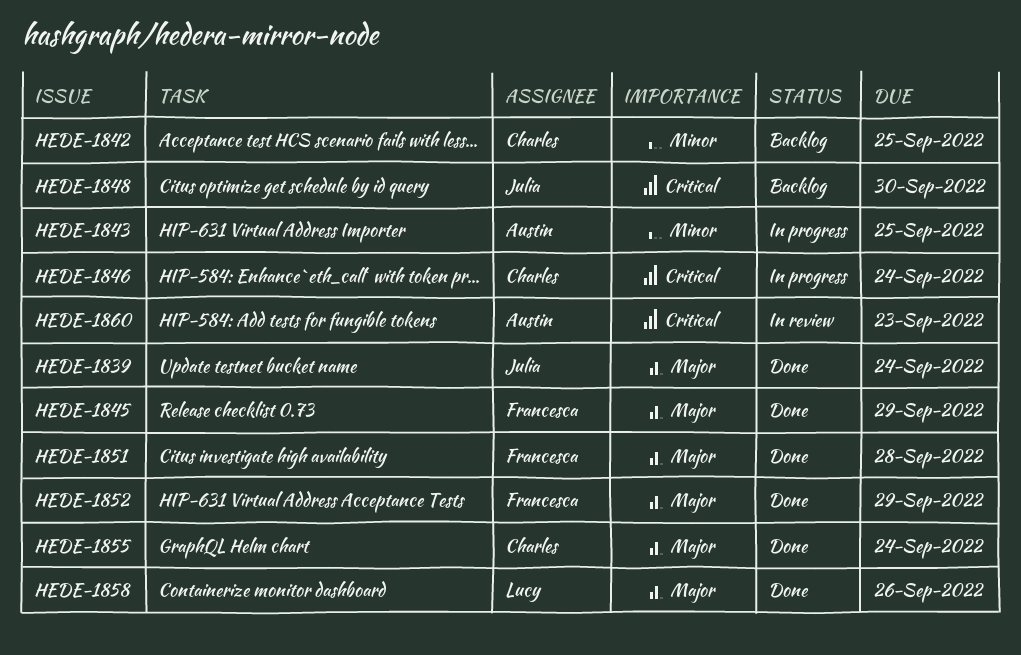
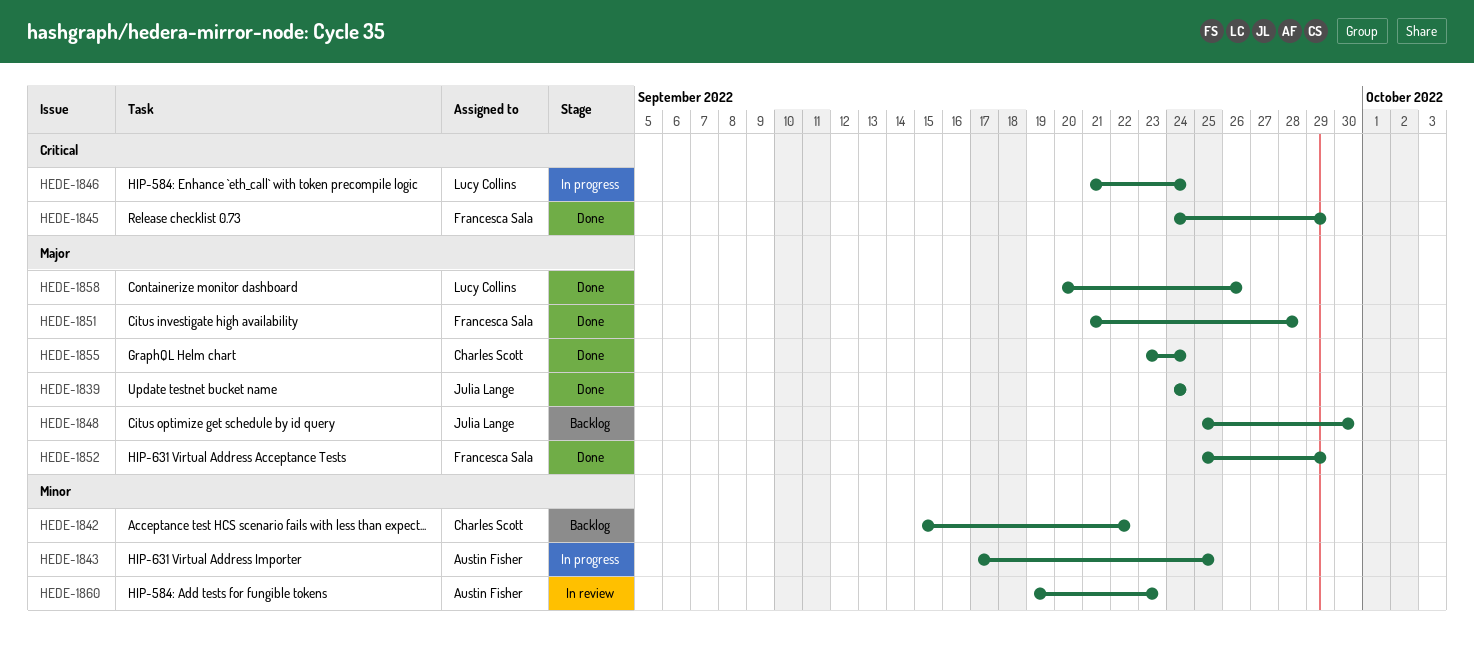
HEDE-1842, due: Sep 25 -> Sep 22
HEDE-1845, priority: Major -> Critical
HEDE-1846, owner: Charles Scott -> Lucy Collins
HEDE-1848, priority: Critical -> Major
HEDE-1860, priority: Critical -> Minor

